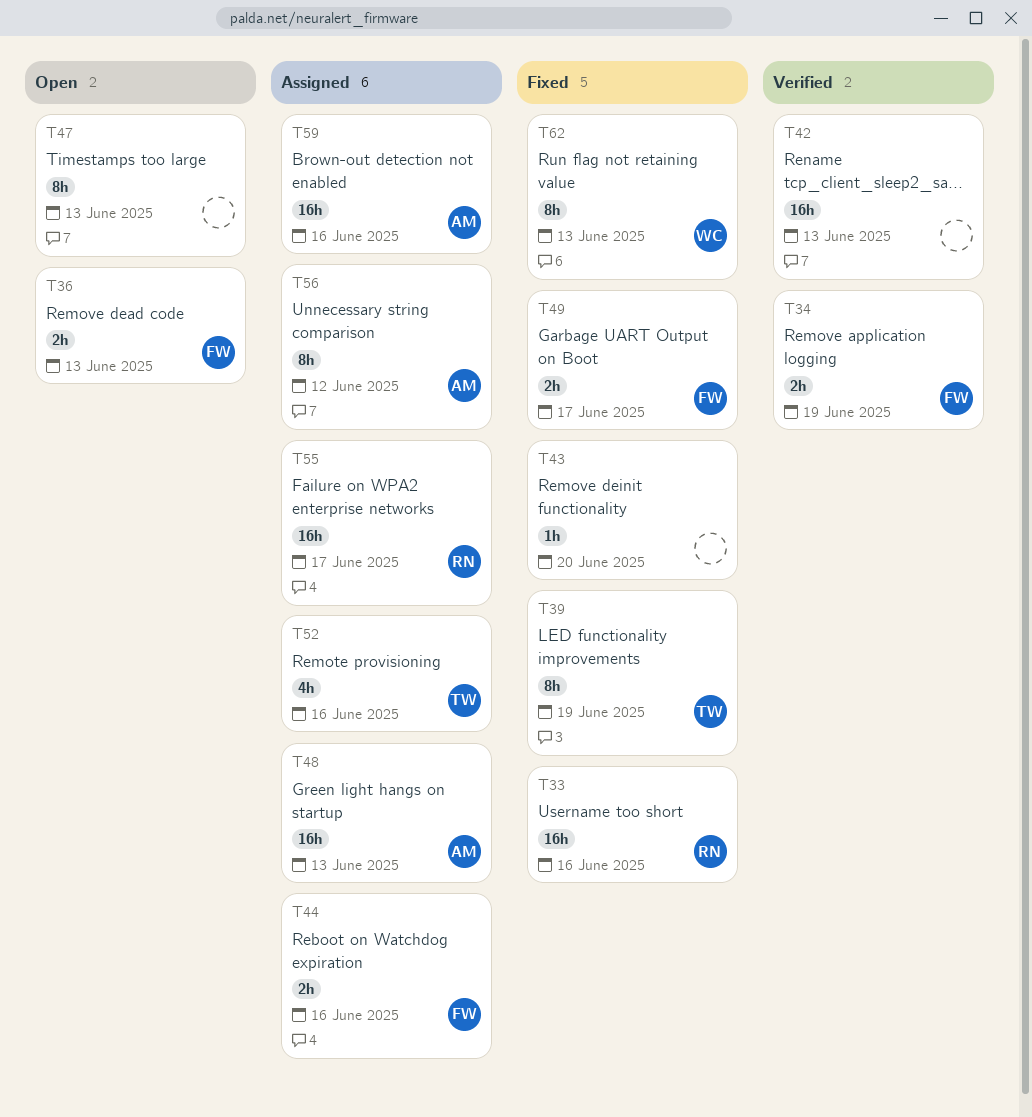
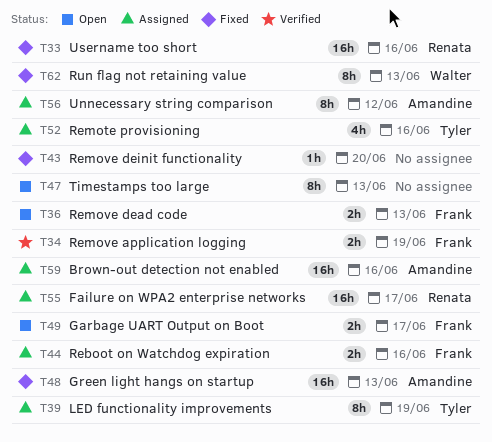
T39, status: Fixed -> Assigned
T42: present -> none
T48, status: Assigned -> Fixed
T49, status: Fixed -> Open

